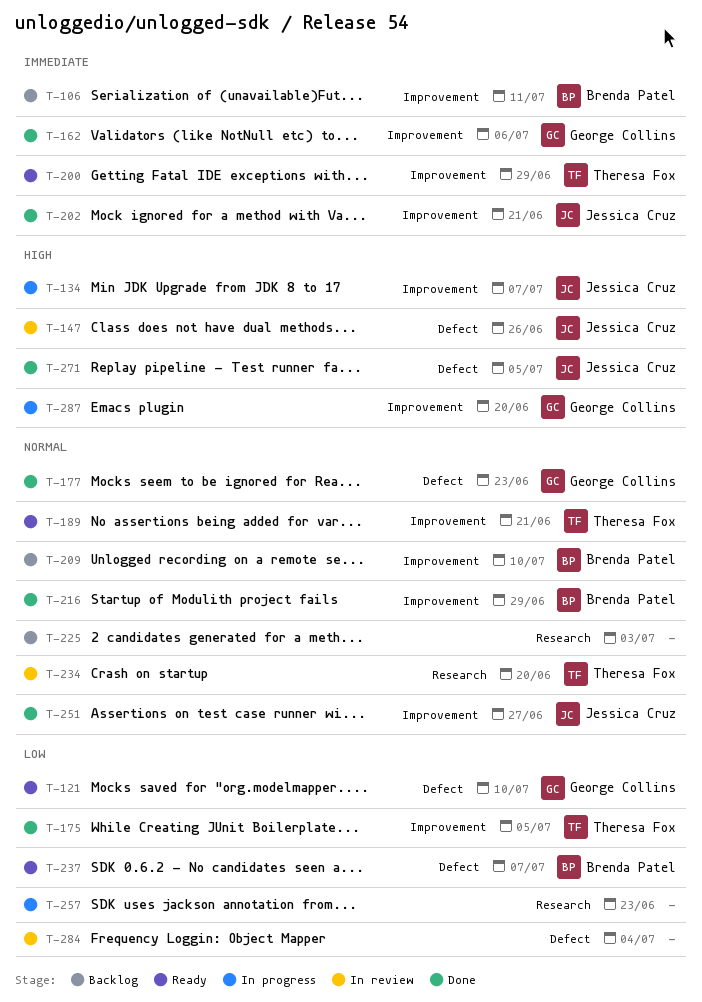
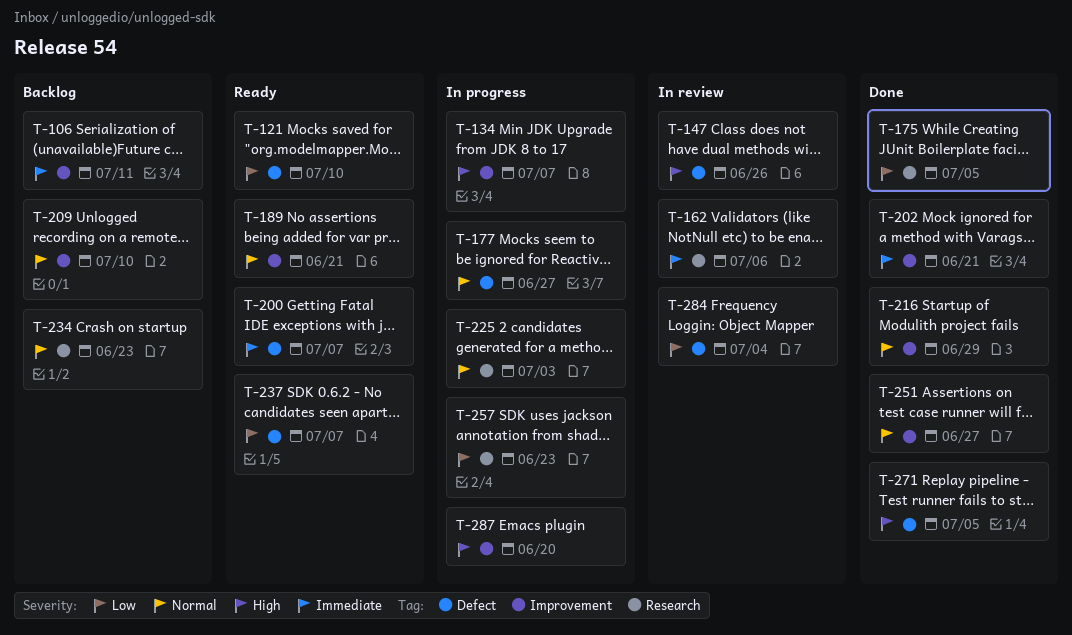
T-162, status: Done -> In review
T-162, label: Improvement -> Research
T-175, label: Improvement -> Research
T-177, status: Done -> In progress
T-177, due: Jun 23 -> Jun 27
T-200, label: Improvement -> Defect
T-200, due: Jun 29 -> Jul 7
T-225, status: Backlog -> In progress
T-234, status: In review -> Backlog
T-234, due: Jun 20 -> Jun 23

